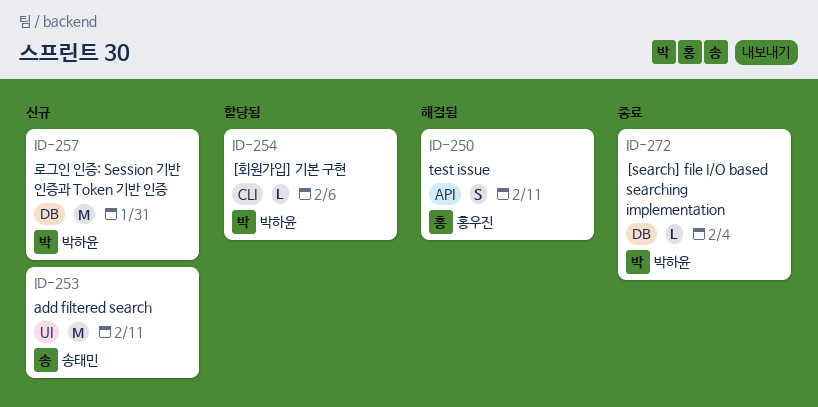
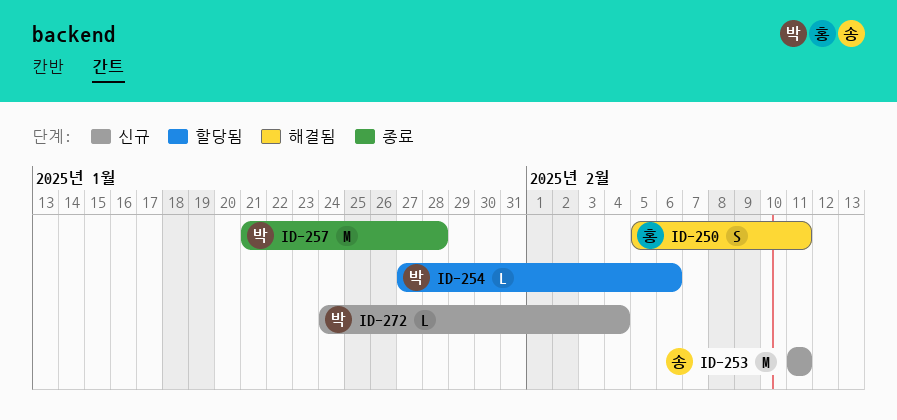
ID-257, status: 신규 -> 종료
ID-257, due: Jan 31 -> Jan 28
ID-272, status: 종료 -> 신규

